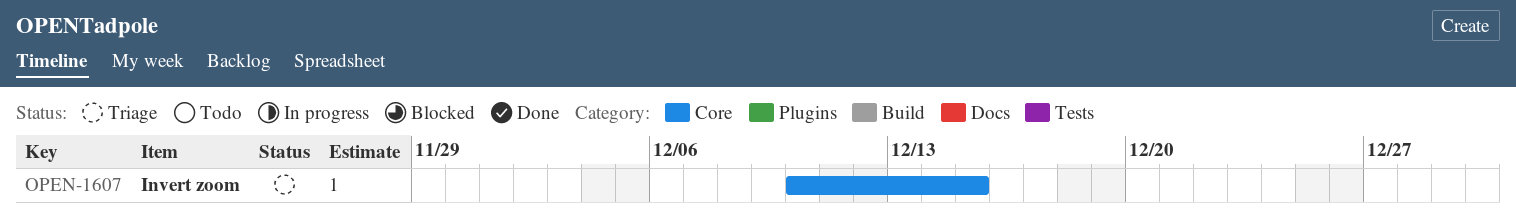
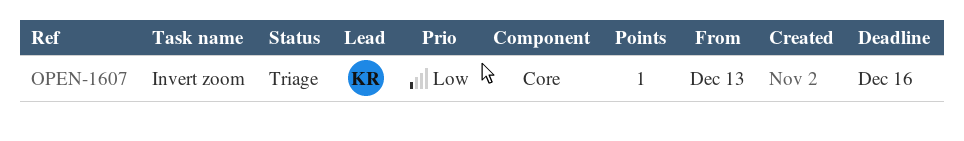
OPEN-1607, start: Dec 10 -> Dec 13
OPEN-1607, due: Dec 15 -> Dec 16

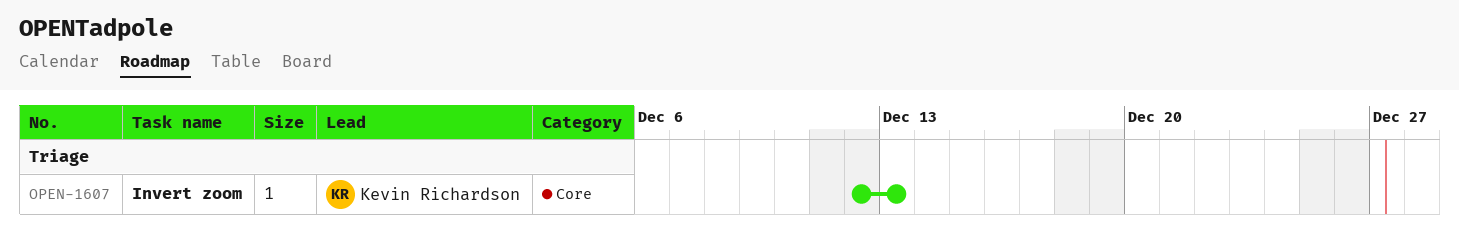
OPEN-1607, start: Dec 13 -> Dec 12
OPEN-1607, due: Dec 16 -> Dec 13

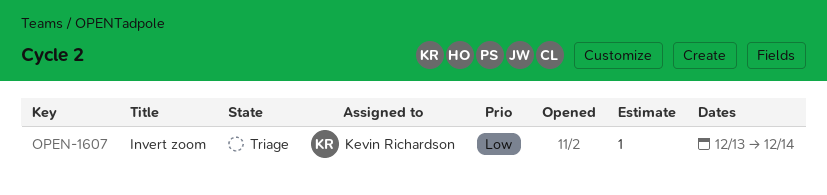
OPEN-1607, start: Dec 12 -> Dec 13
OPEN-1607, due: Dec 13 -> Dec 14

